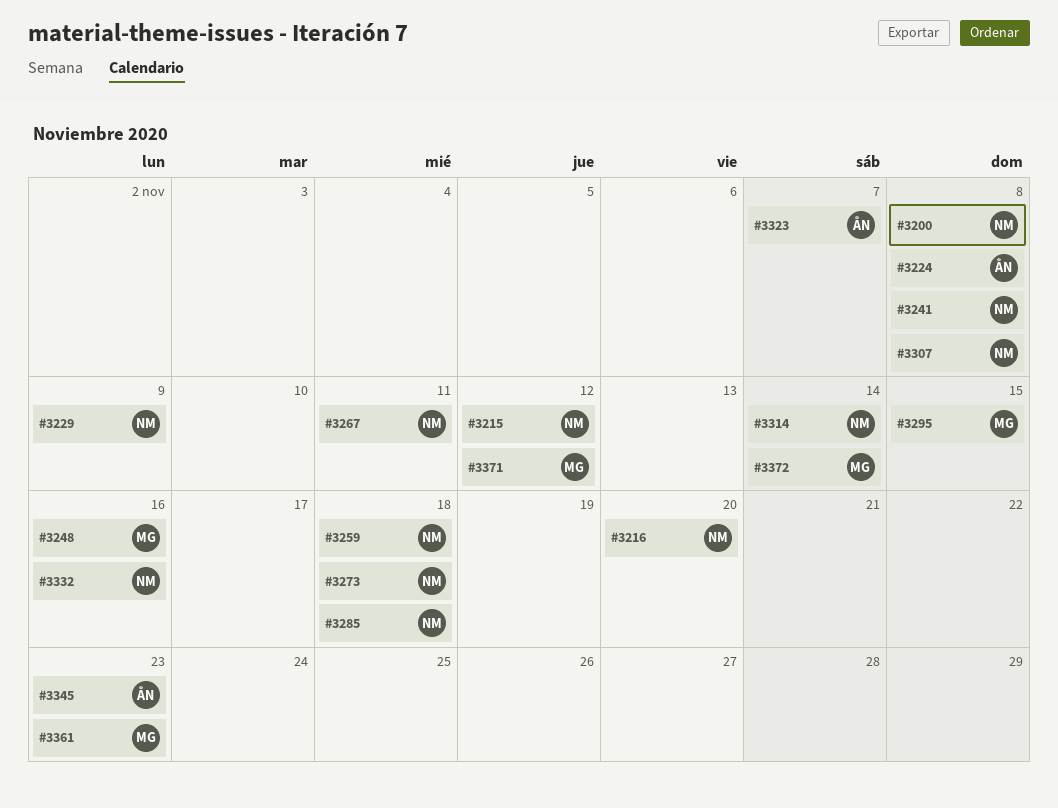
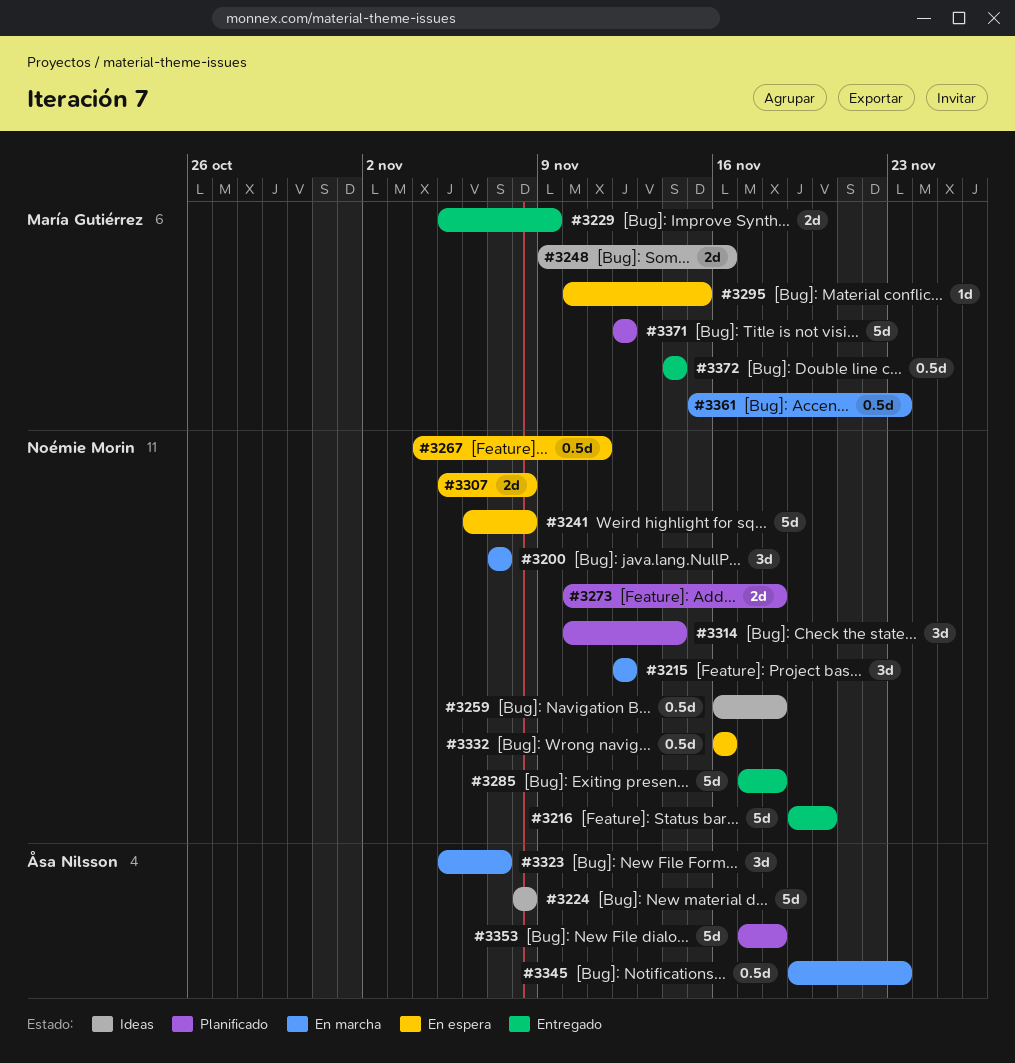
#3200, due: Nov 8 -> Nov 7
#3229, owner: Noémie Morin -> María Gutiérrez
#3353: none -> present

